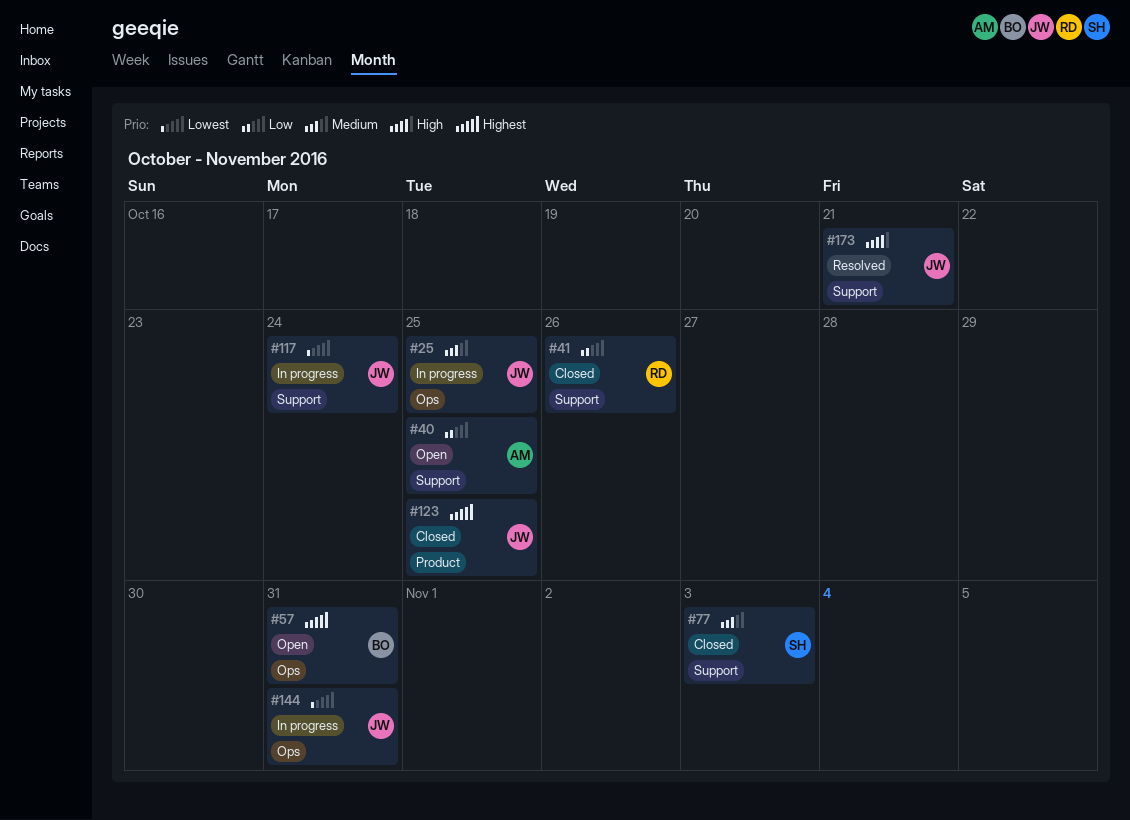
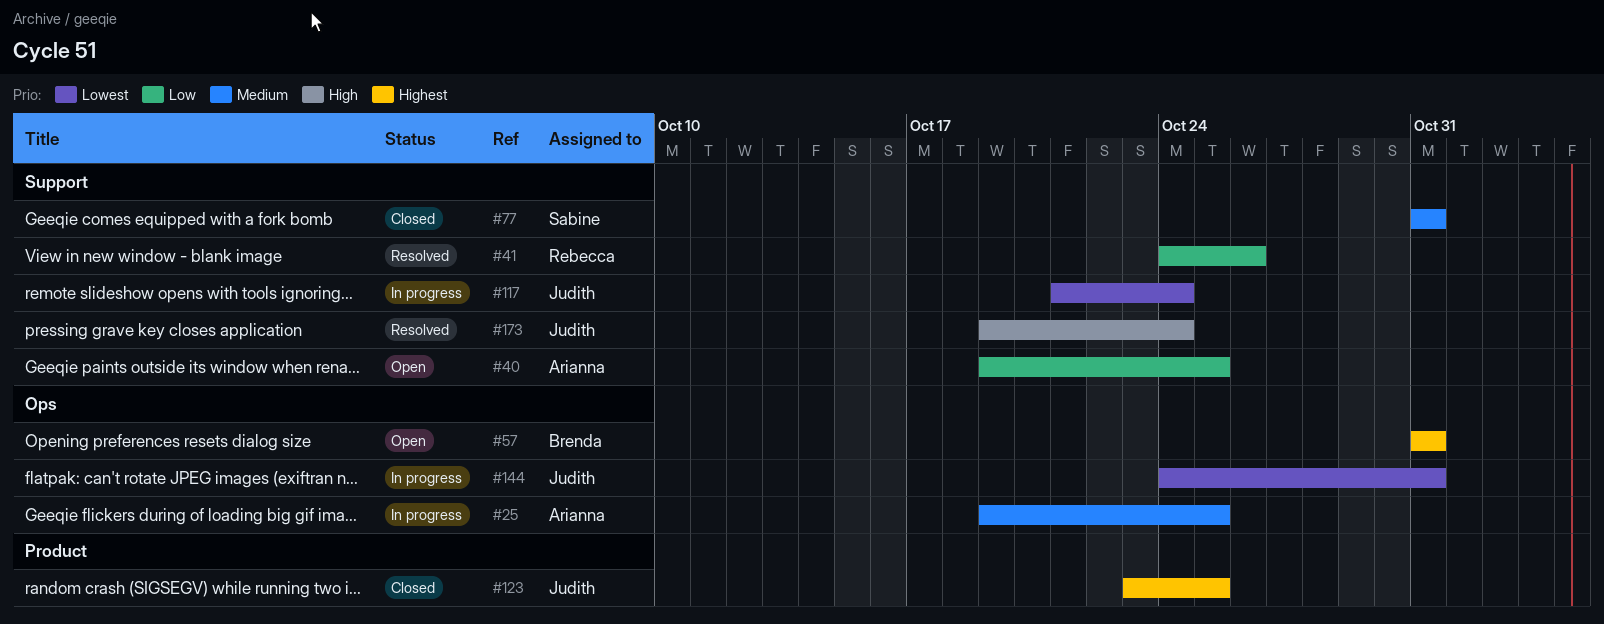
#25, owner: Judith -> Arianna
#41, status: Closed -> Resolved
#77, due: Nov 3 -> Oct 31
#173, due: Oct 21 -> Oct 24

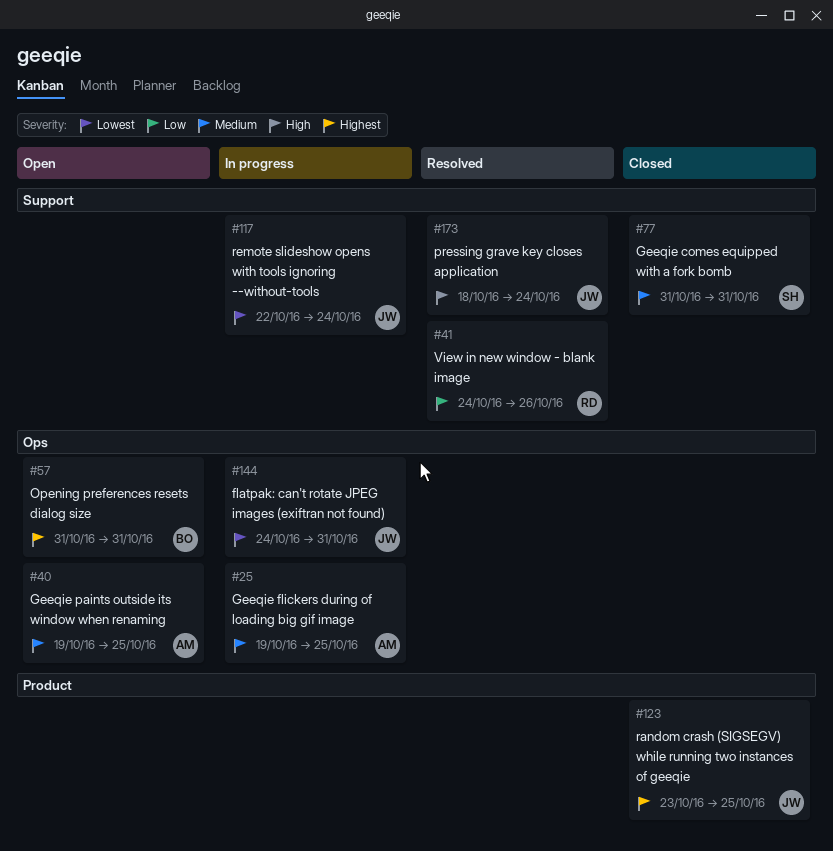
#40, priority: Low -> Medium
#40, label: Support -> Ops
#117, start: Oct 21 -> Oct 22
#173, start: Oct 19 -> Oct 18

